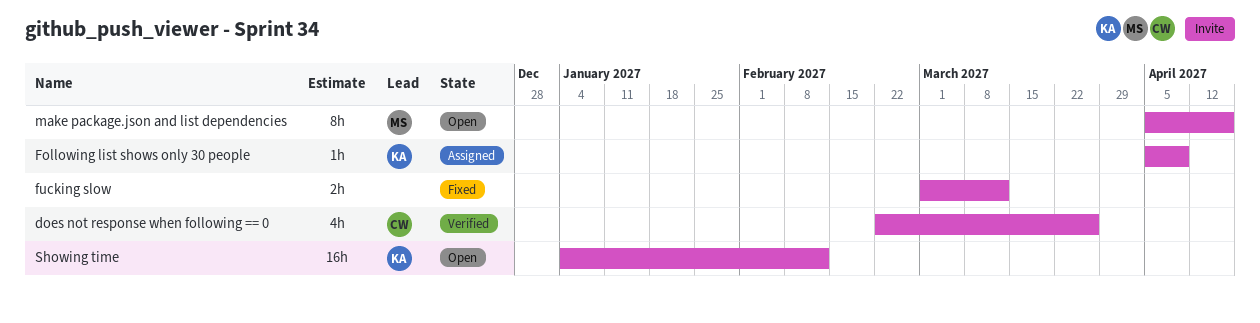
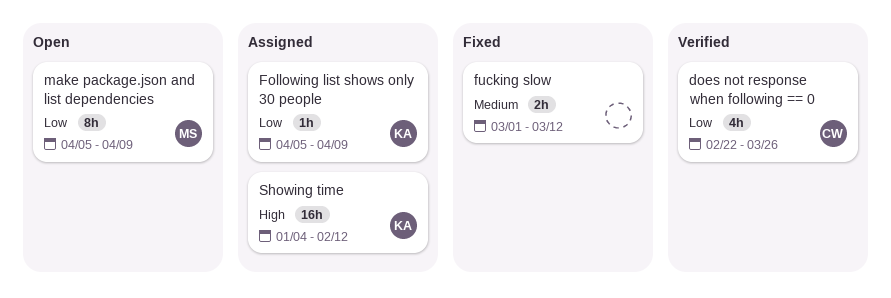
make package.json and list dependencies, due: Apr 16 -> Apr 9
Showing time, status: Open -> Assigned

